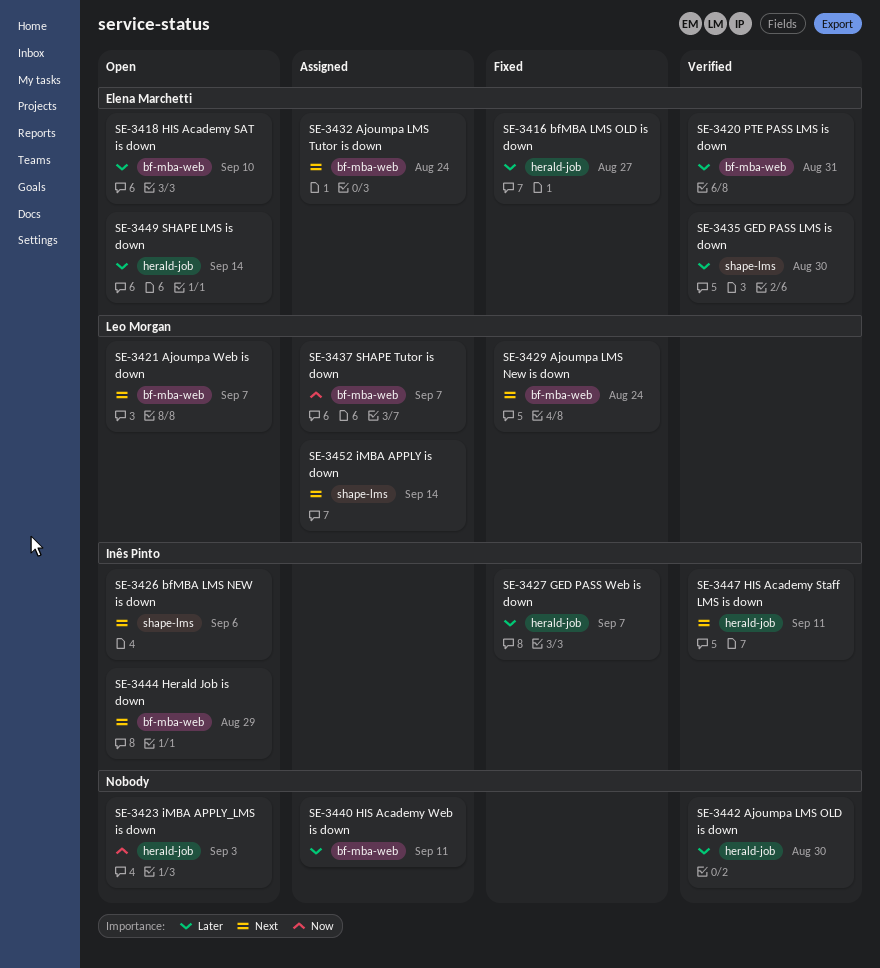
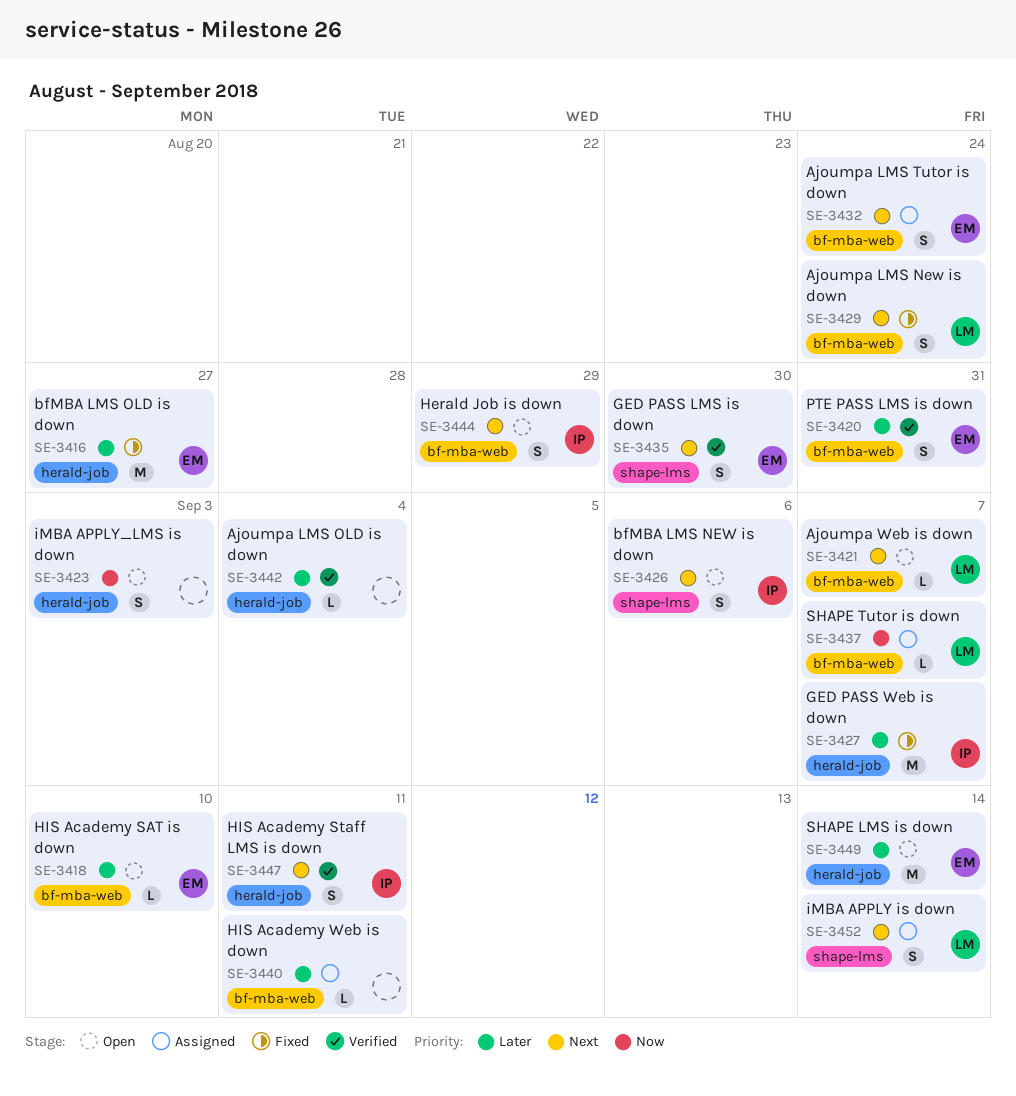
SE-3435, priority: Later -> Next
SE-3442, due: Aug 30 -> Sep 4

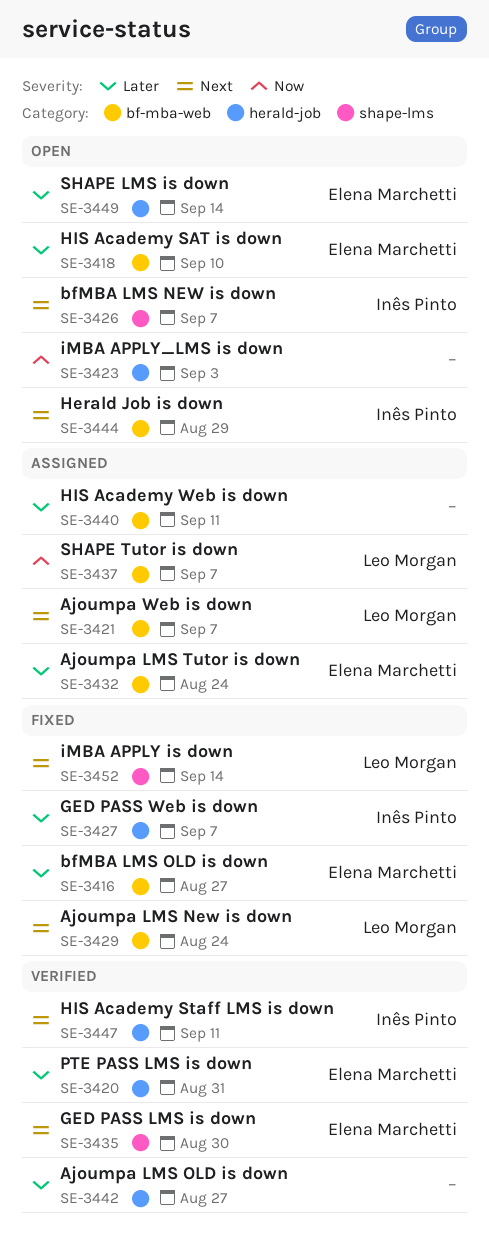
SE-3416, label: herald-job -> bf-mba-web
SE-3420, label: bf-mba-web -> herald-job
SE-3421, status: Open -> Assigned
SE-3426, due: Sep 6 -> Sep 7
SE-3432, priority: Next -> Later
SE-3442, due: Sep 4 -> Aug 27
SE-3452, status: Assigned -> Fixed

